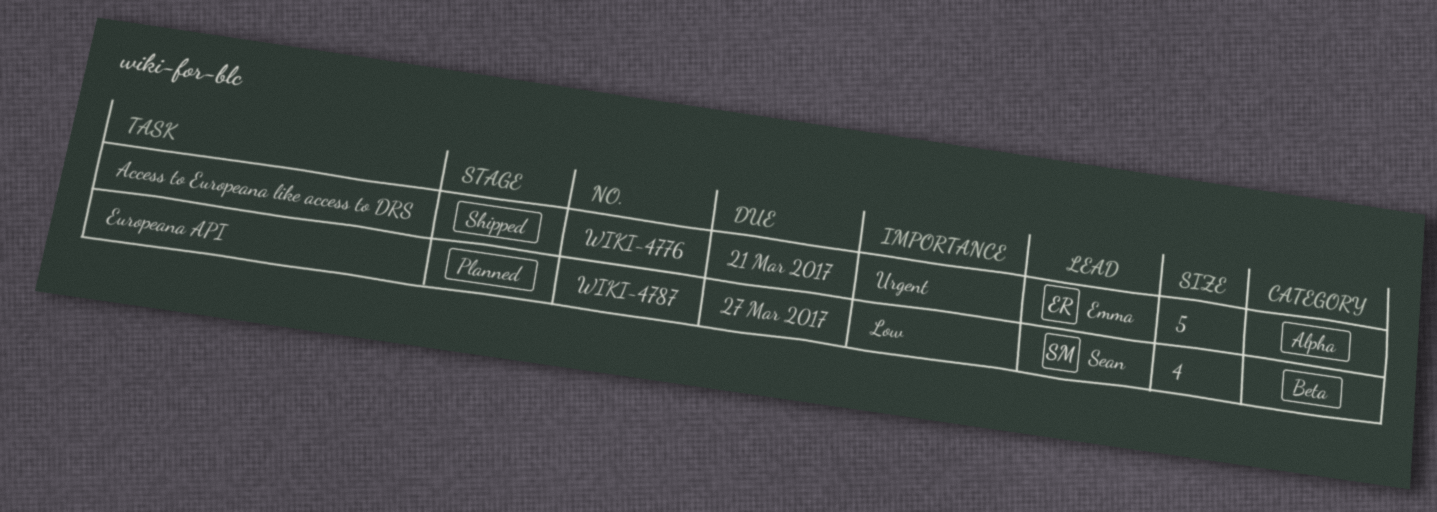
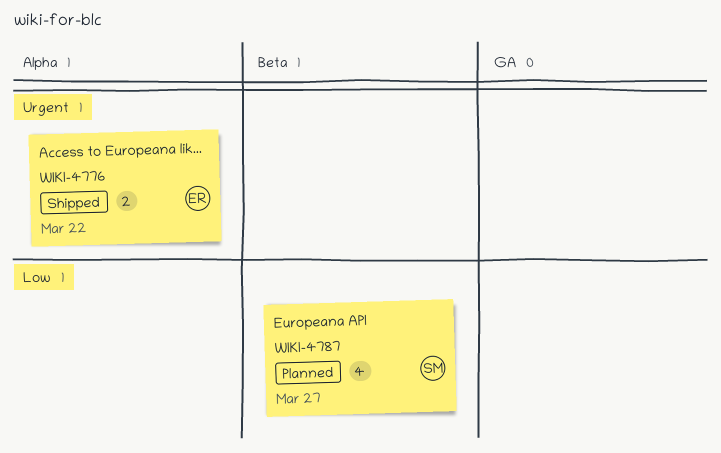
WIKI-4776, estimate: 5 -> 2
WIKI-4776, due: Mar 21 -> Mar 22

